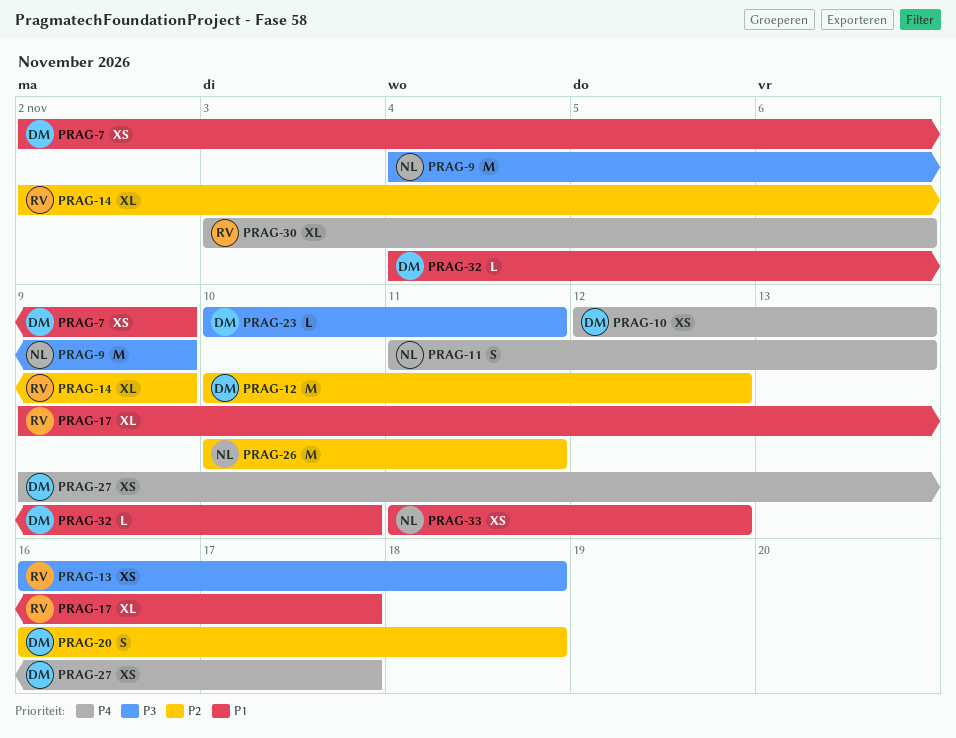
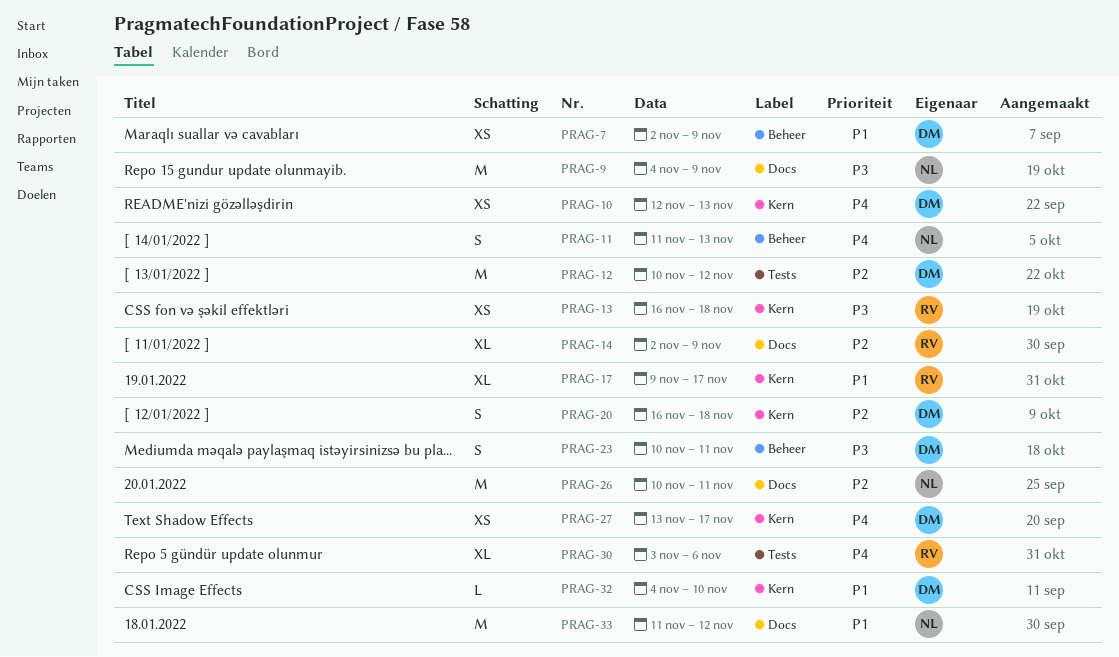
PRAG-23, estimate: L -> S
PRAG-27, start: Nov 9 -> Nov 13
PRAG-33, estimate: XS -> M

